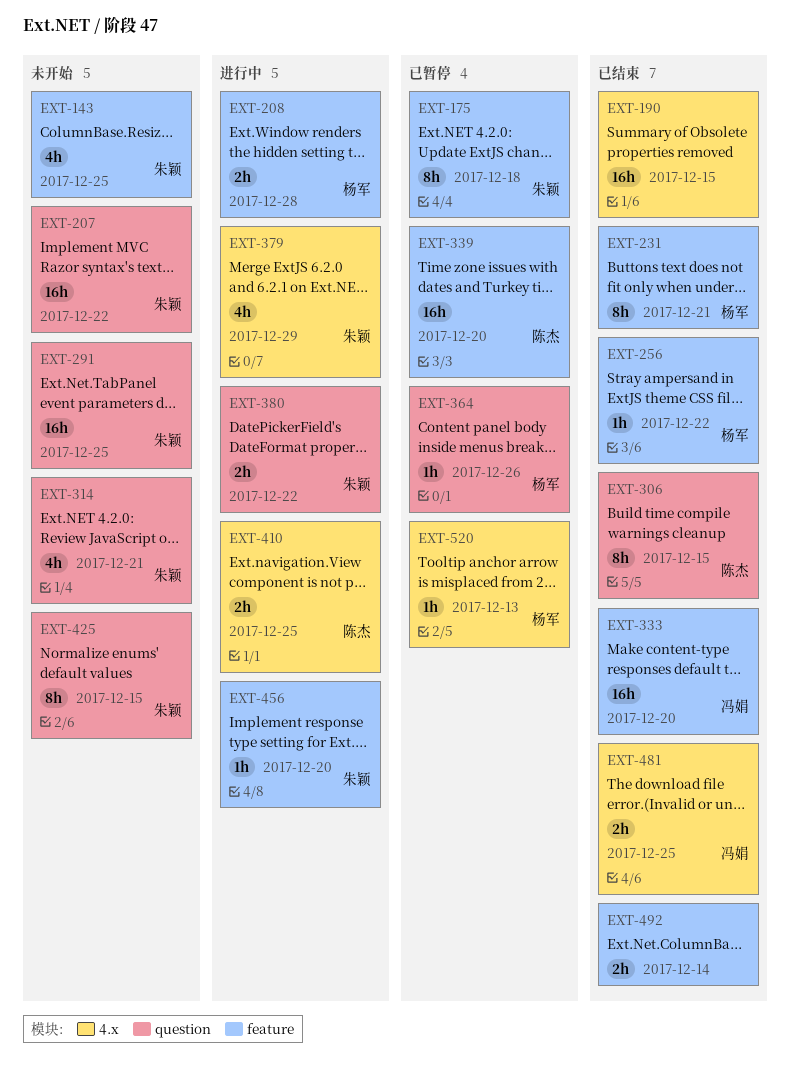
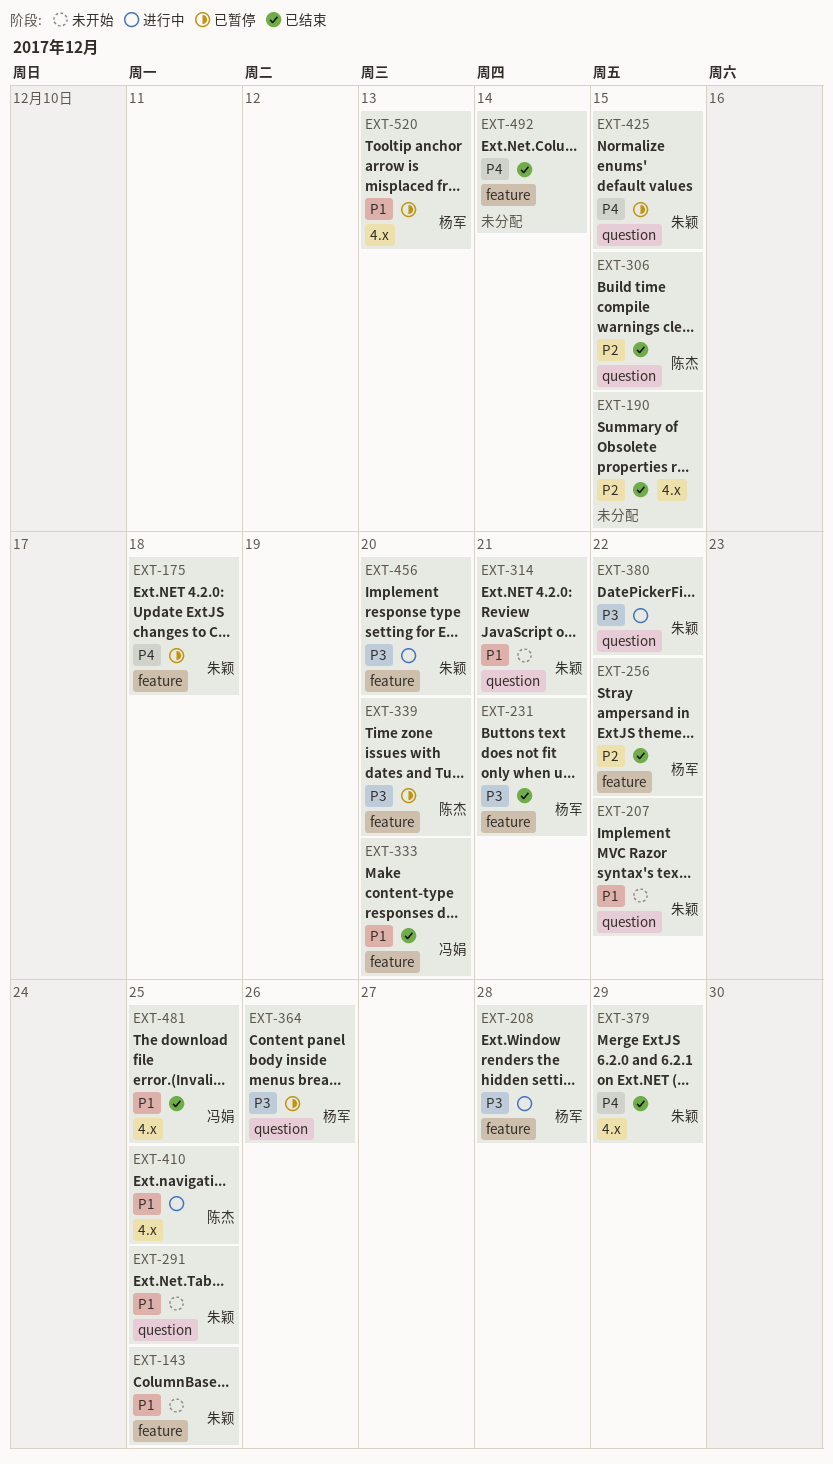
EXT-379, status: 进行中 -> 已结束
EXT-425, status: 未开始 -> 已暂停

